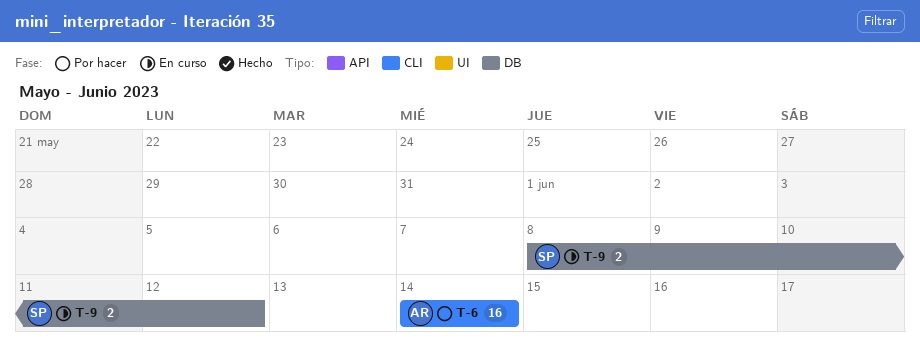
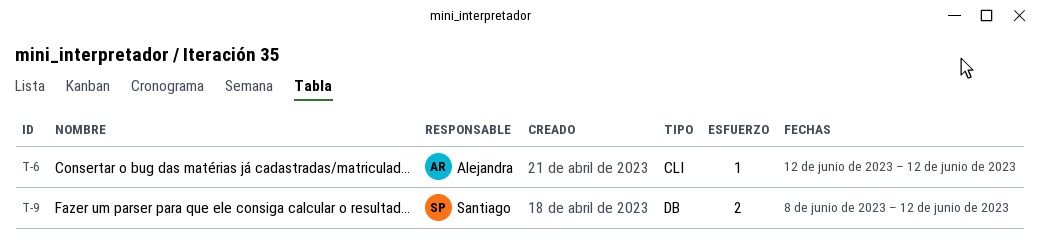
T-6, estimate: 16 -> 1
T-6, start: Jun 14 -> Jun 12
T-6, due: Jun 14 -> Jun 12

